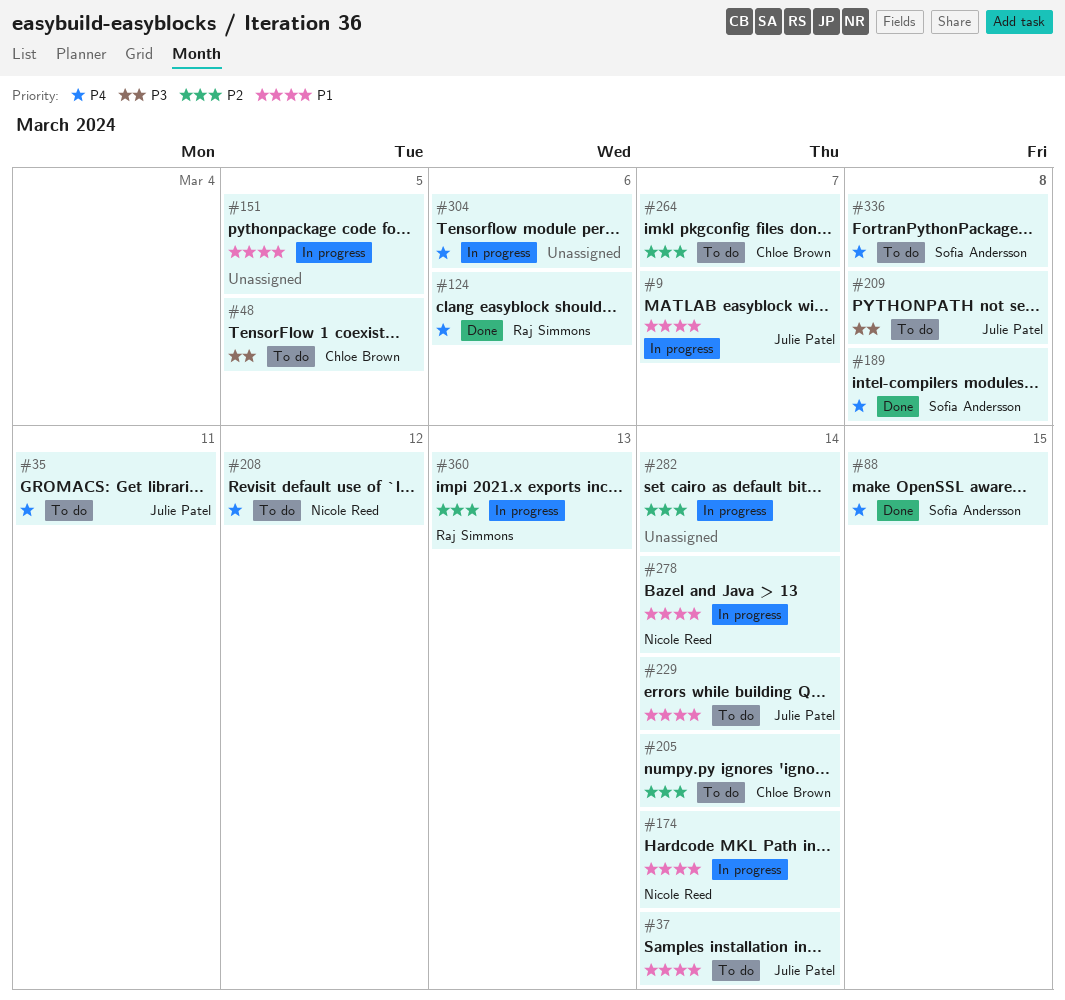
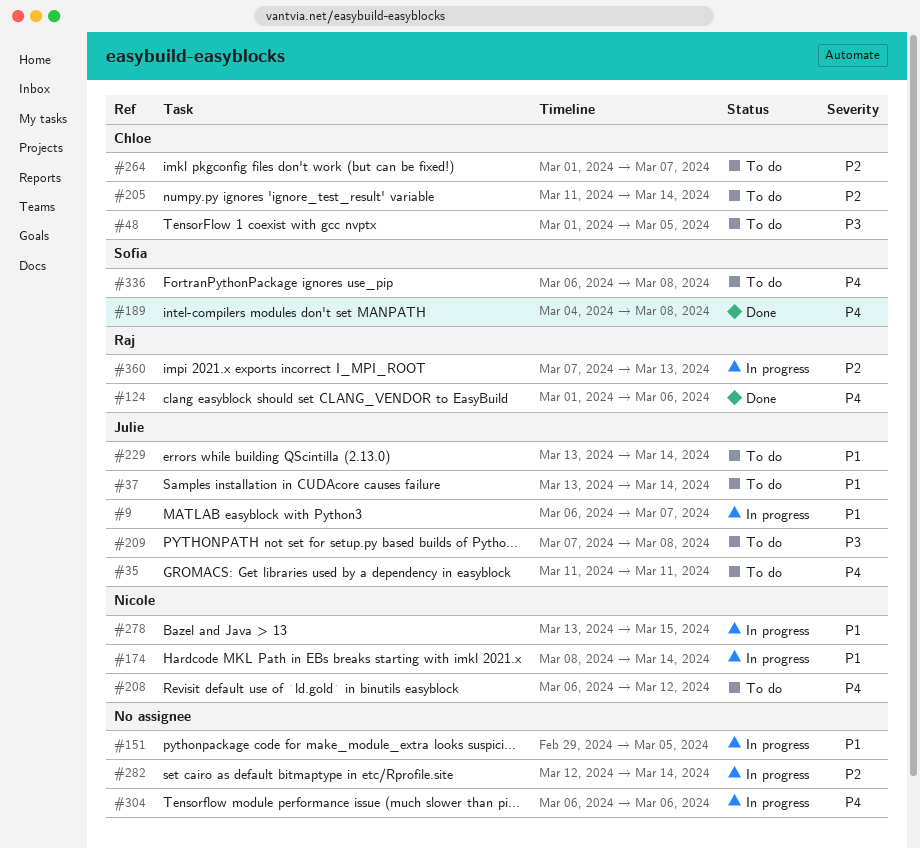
#88: present -> none
#278, due: Mar 14 -> Mar 15

